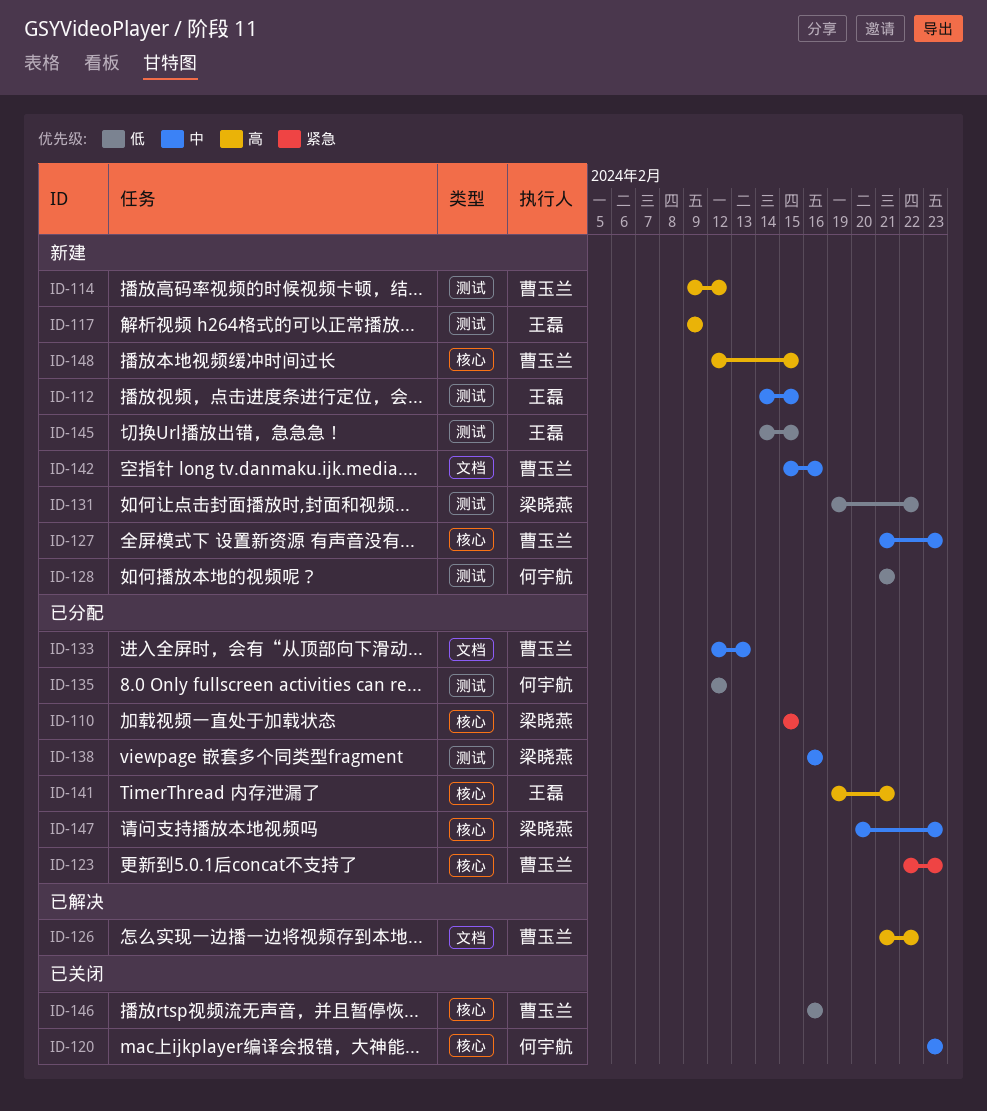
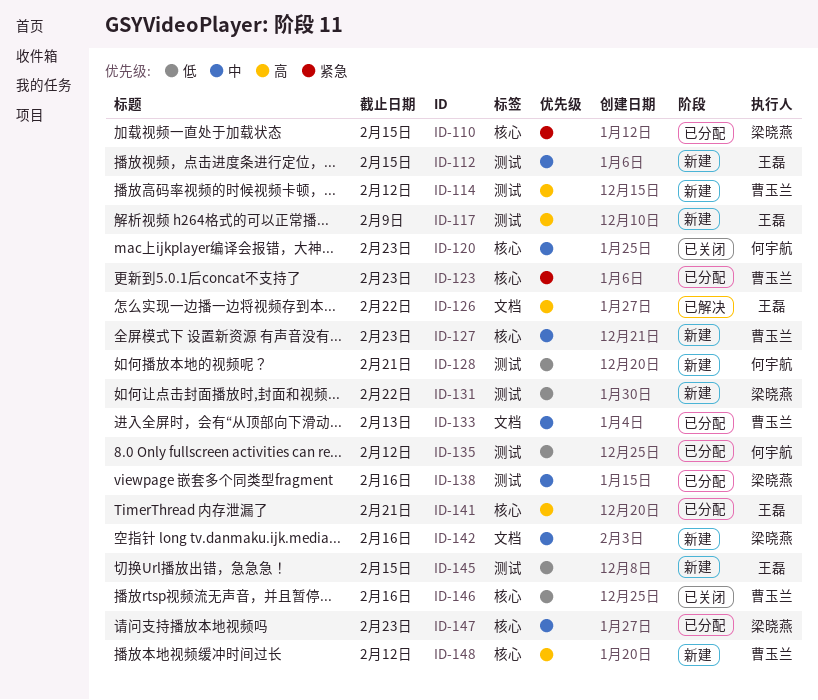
ID-126, owner: 曹玉兰 -> 王磊
ID-142, owner: 曹玉兰 -> 梁晓燕
ID-148, due: Feb 15 -> Feb 12

